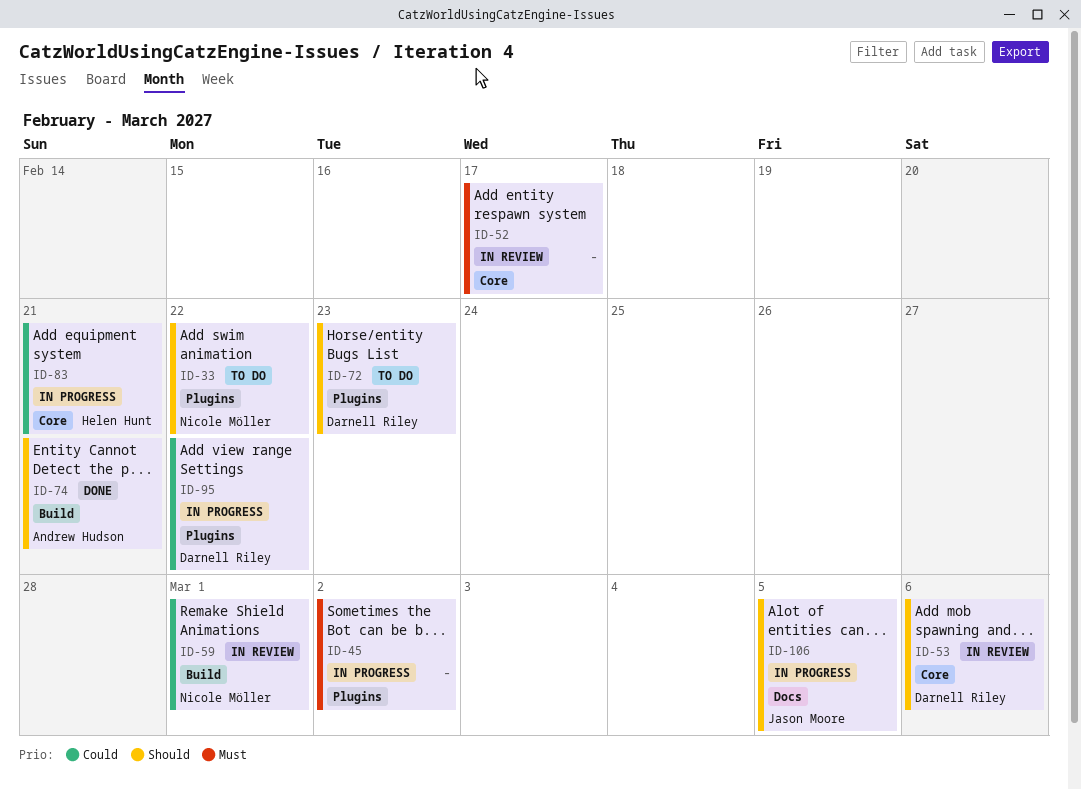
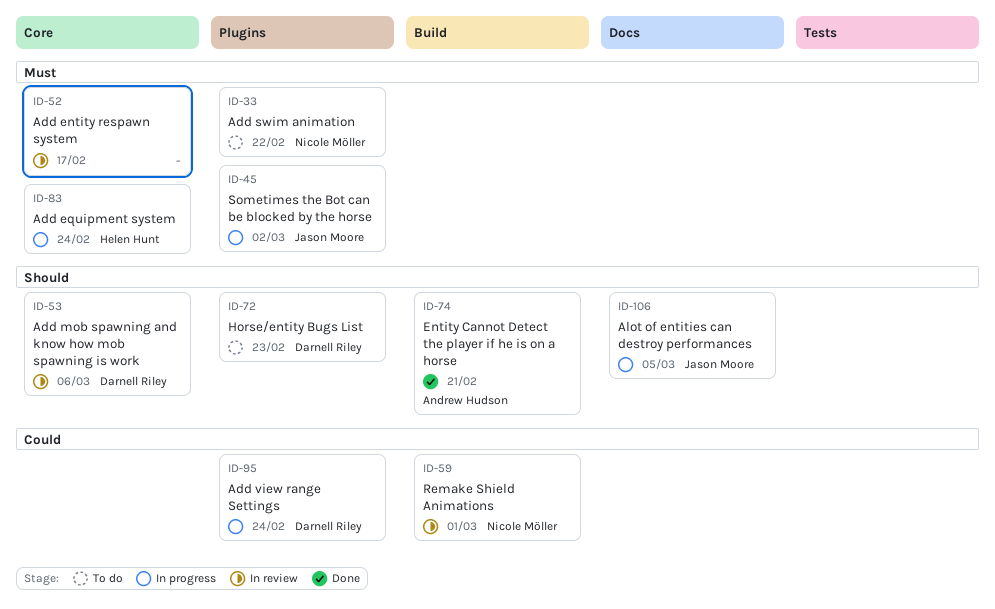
ID-33, priority: Should -> Must
ID-45, owner: none -> Jason Moore
ID-83, priority: Could -> Must
ID-83, due: Feb 21 -> Feb 24
ID-95, due: Feb 22 -> Feb 24

